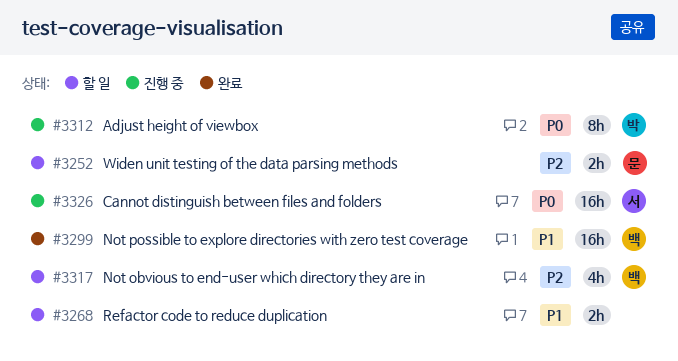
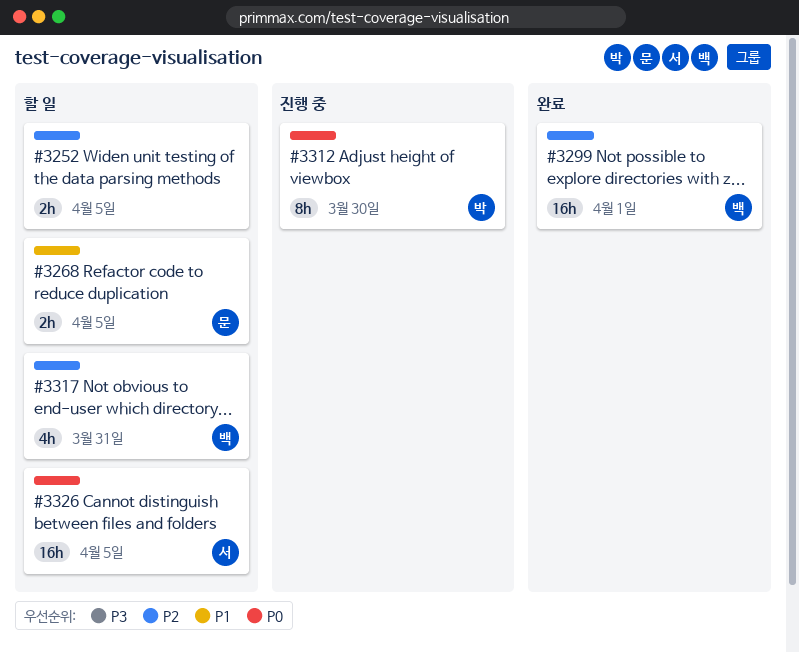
#3252, owner: 문 -> none
#3268, owner: none -> 문
#3299, priority: P1 -> P2
#3326, status: 진행 중 -> 할 일

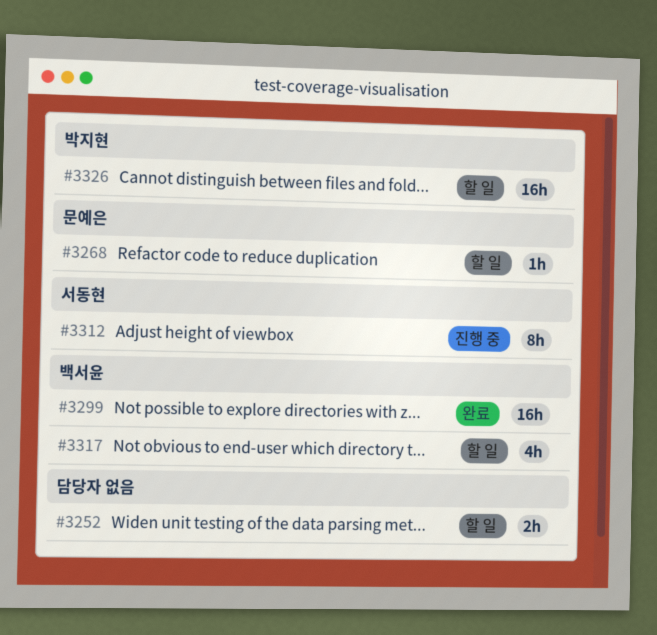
#3268, estimate: 2h -> 1h
#3312, owner: 박지현 -> 서동현
#3326, owner: 서동현 -> 박지현

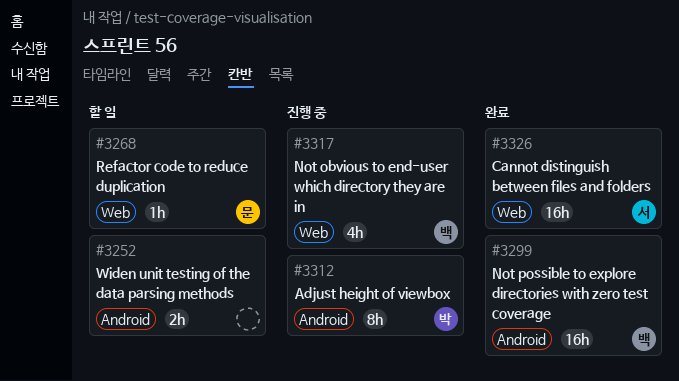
#3312, owner: 서동현 -> 박지현
#3317, status: 할 일 -> 진행 중
#3326, status: 할 일 -> 완료
#3326, owner: 박지현 -> 서동현

